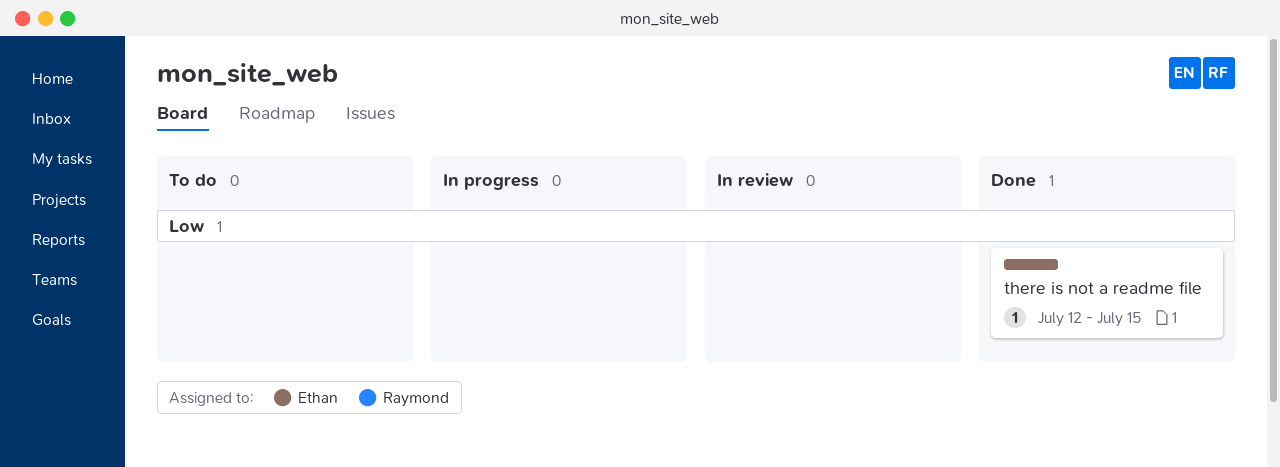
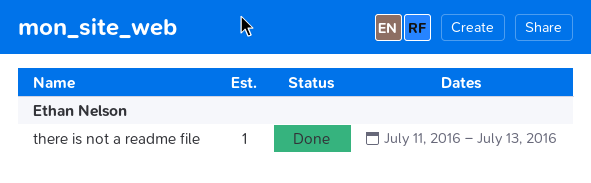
there is not a readme file, start: Jul 12 -> Jul 11
there is not a readme file, due: Jul 15 -> Jul 13

